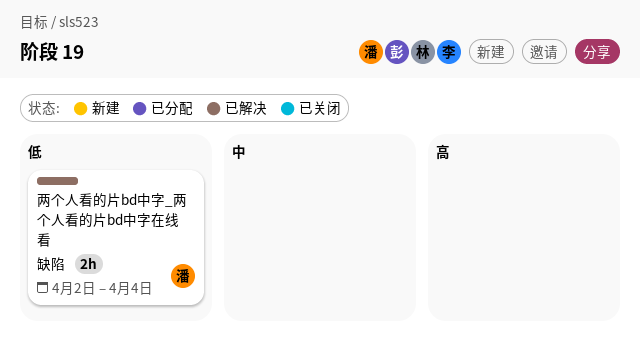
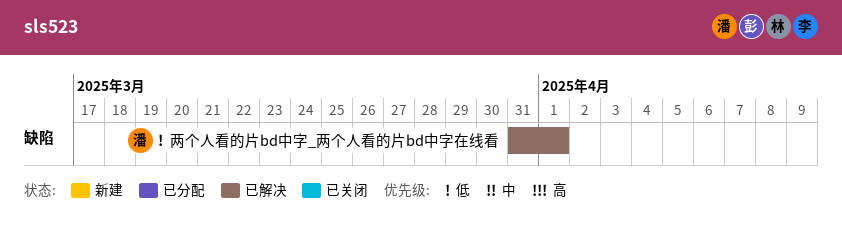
两个人看的片bd中字_两个人看的片bd中字在线看, start: Apr 2 -> Mar 31
两个人看的片bd中字_两个人看的片bd中字在线看, due: Apr 4 -> Apr 1

